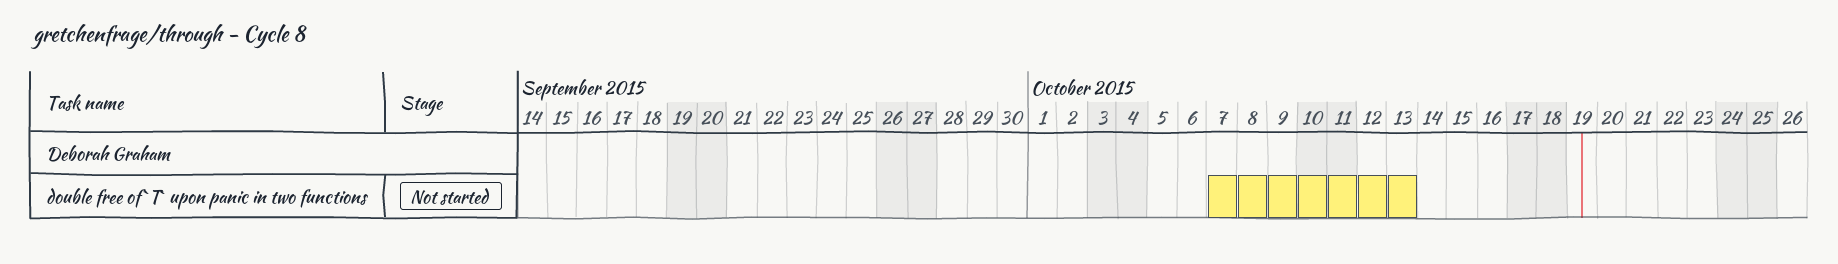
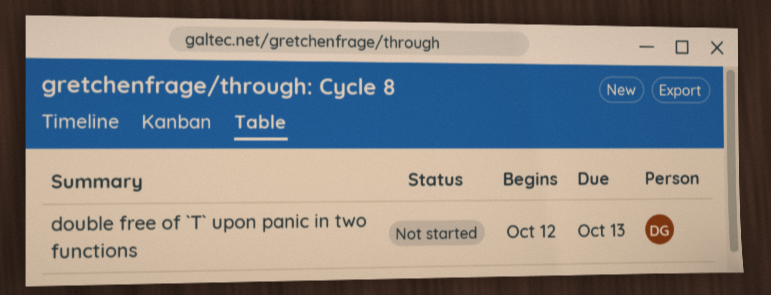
double free of `T` upon panic in two functions, start: Oct 7 -> Oct 12

